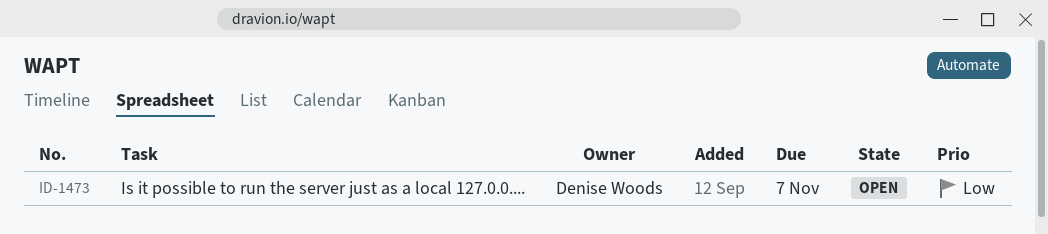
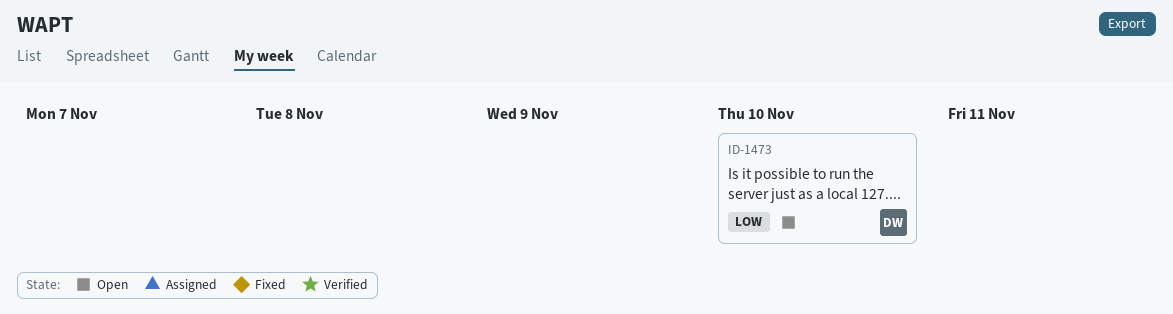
ID-1473, due: Nov 7 -> Nov 10

